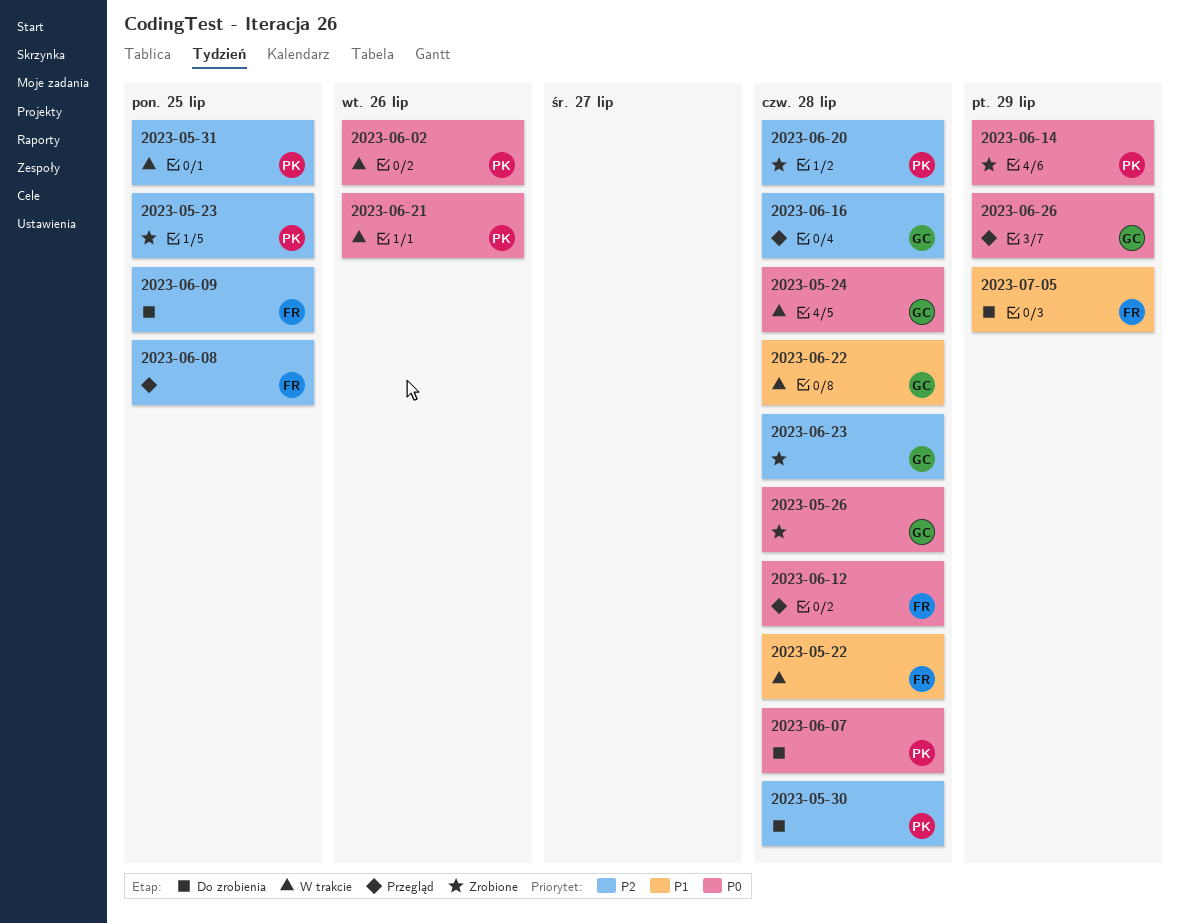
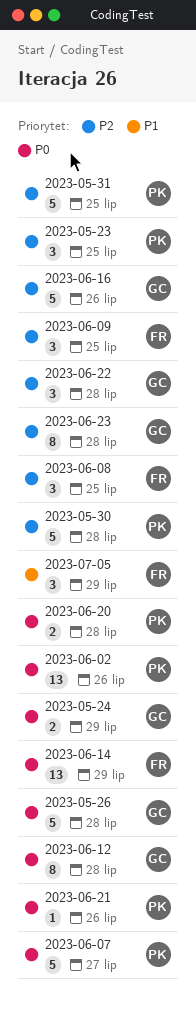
2023-05-22: present -> none
2023-05-24, due: Jul 28 -> Jul 29
2023-06-07, due: Jul 28 -> Jul 27
2023-06-12, owner: FR -> GC
2023-06-14, owner: PK -> FR
2023-06-16, due: Jul 28 -> Jul 26
2023-06-20, priority: P2 -> P0
2023-06-22, priority: P1 -> P2
2023-06-26: present -> none

